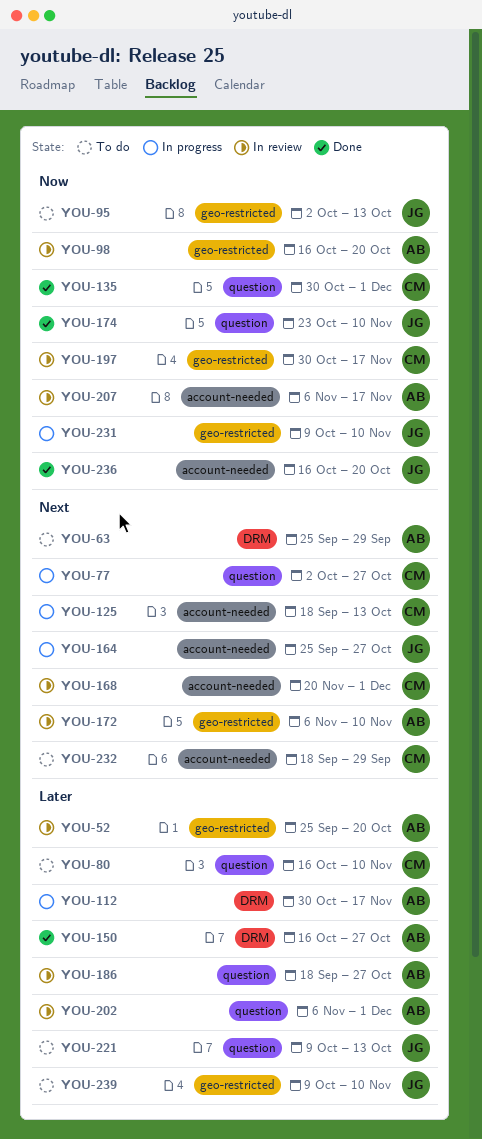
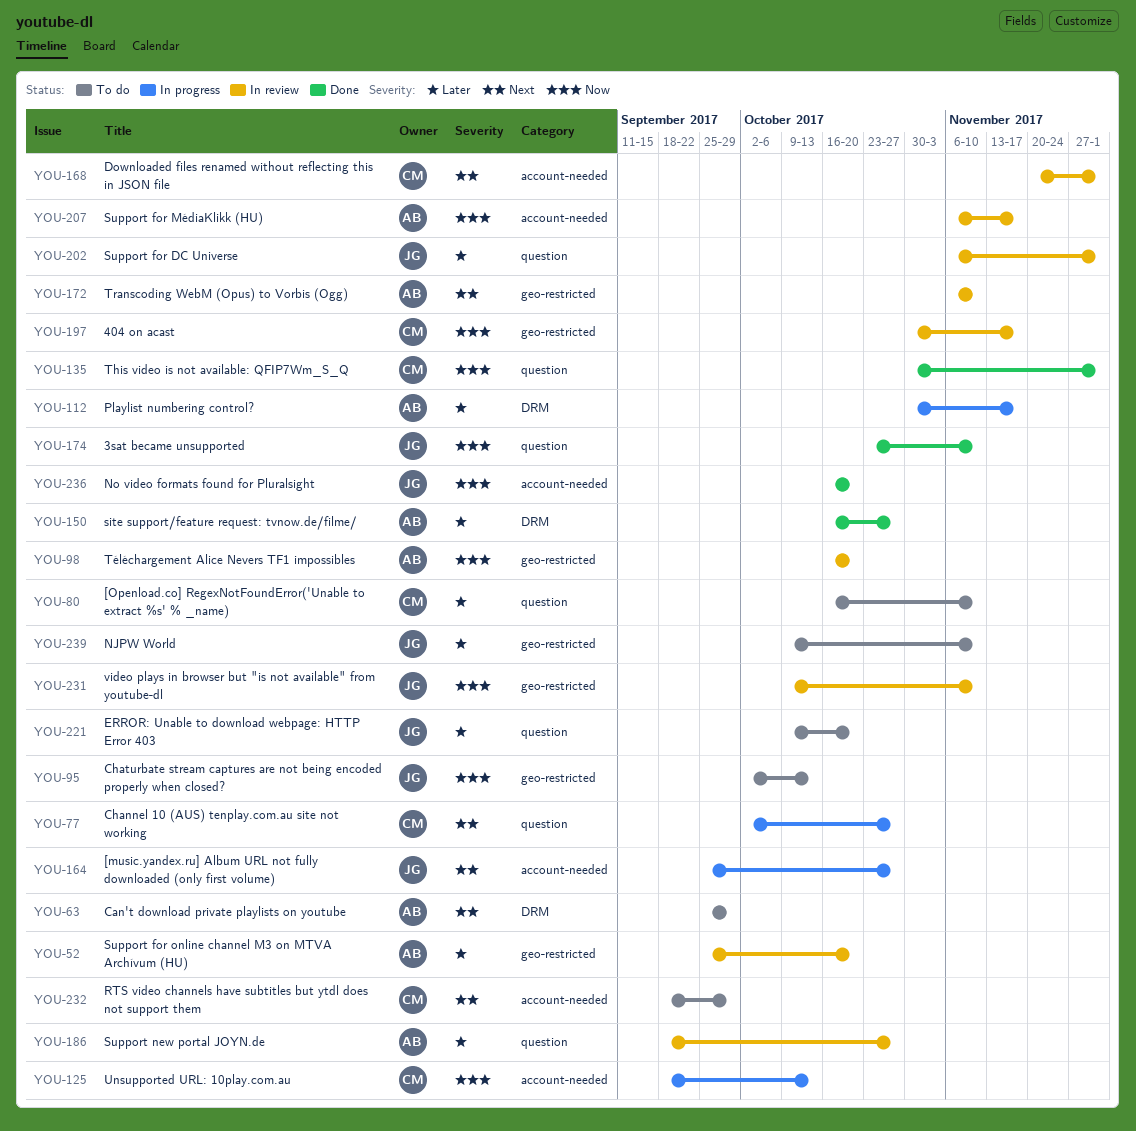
YOU-125, priority: Next -> Now
YOU-202, owner: AB -> JG
YOU-221, due: Oct 13 -> Oct 20
YOU-231, status: In progress -> In review

